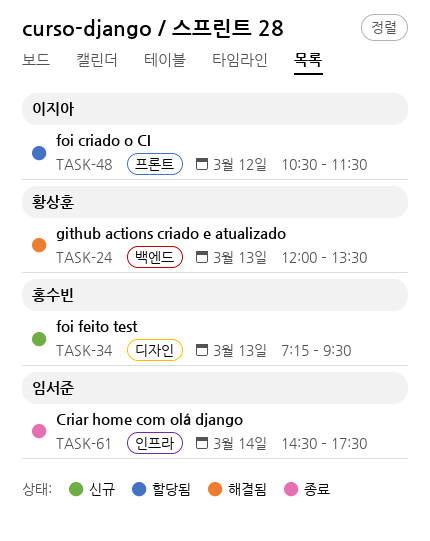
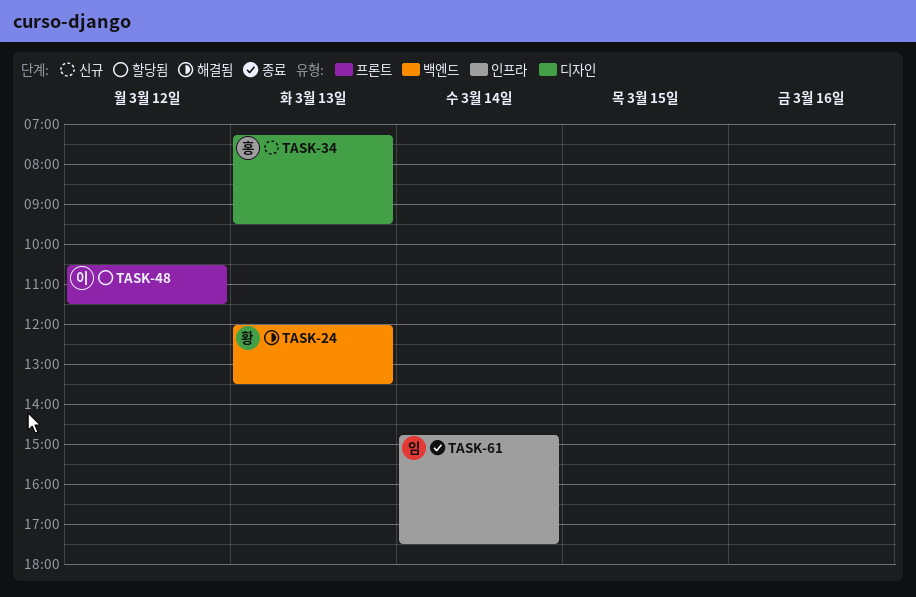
TASK-61, begins: 14:30 -> 14:45

